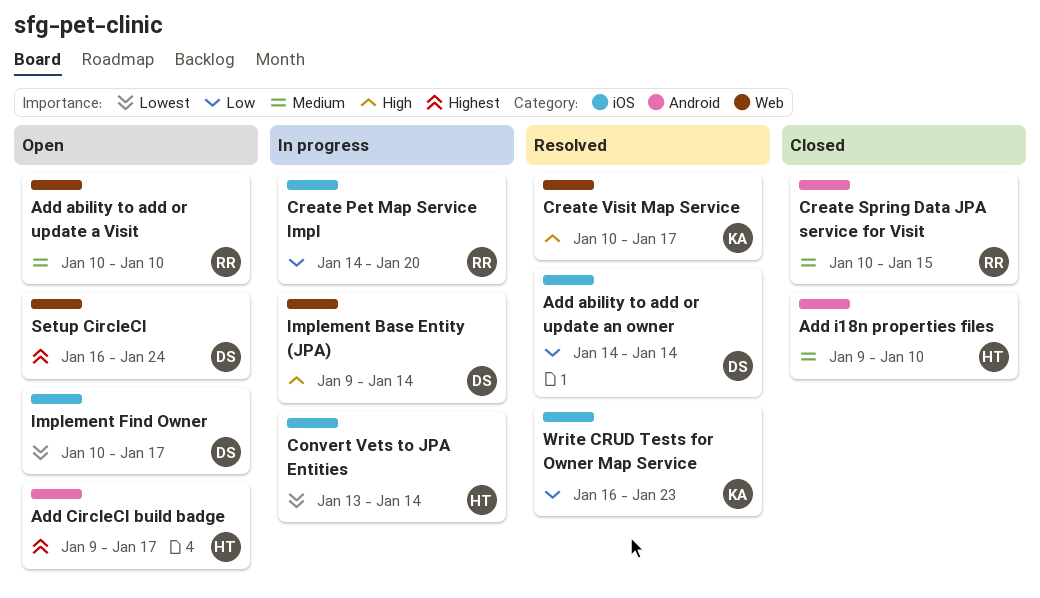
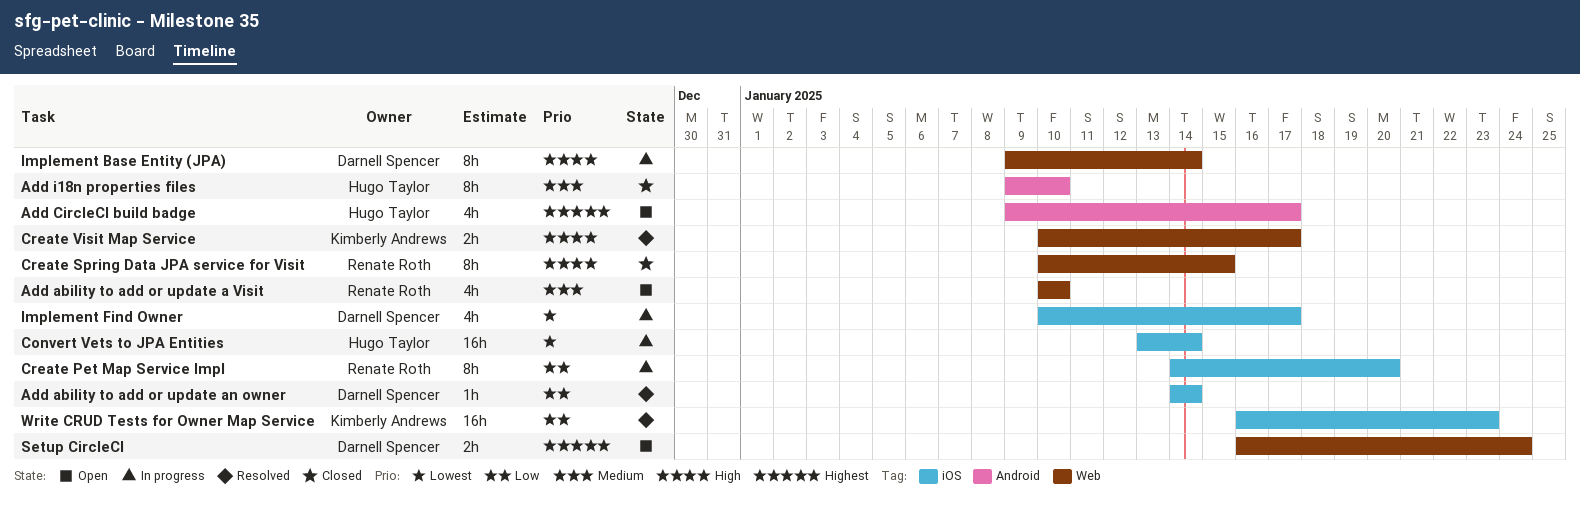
Create Spring Data JPA service for Visit, priority: Medium -> High
Create Spring Data JPA service for Visit, label: Android -> Web
Implement Find Owner, status: Open -> In progress

